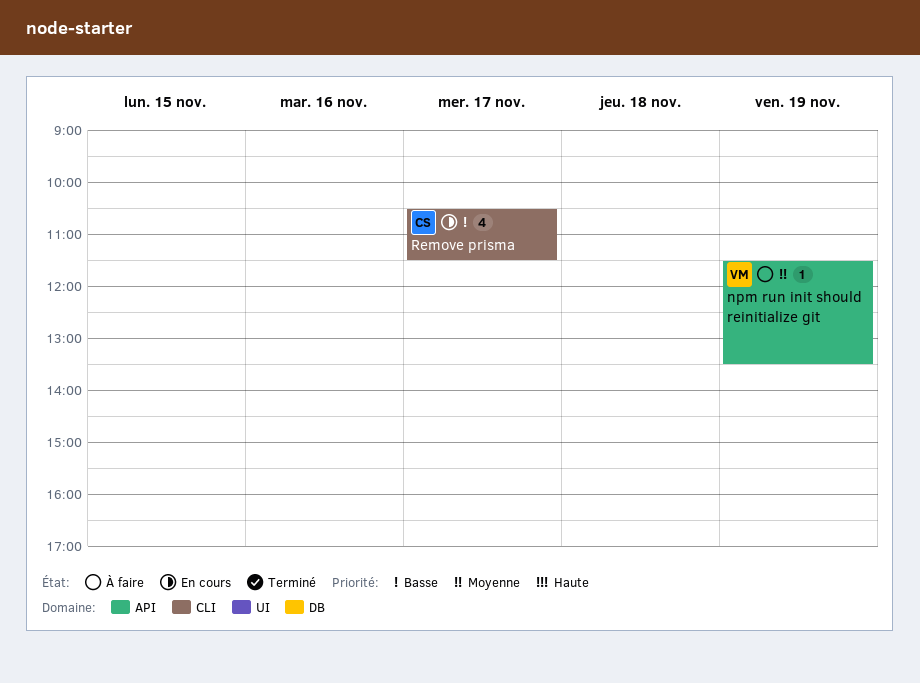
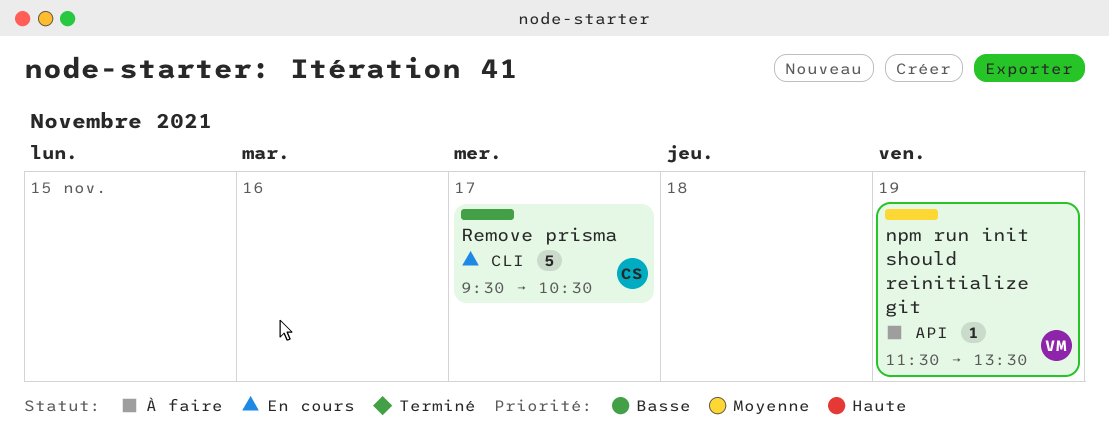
Remove prisma, estimate: 4 -> 5
Remove prisma, begins: 10:30 -> 09:30
Remove prisma, ends: 11:30 -> 10:30

